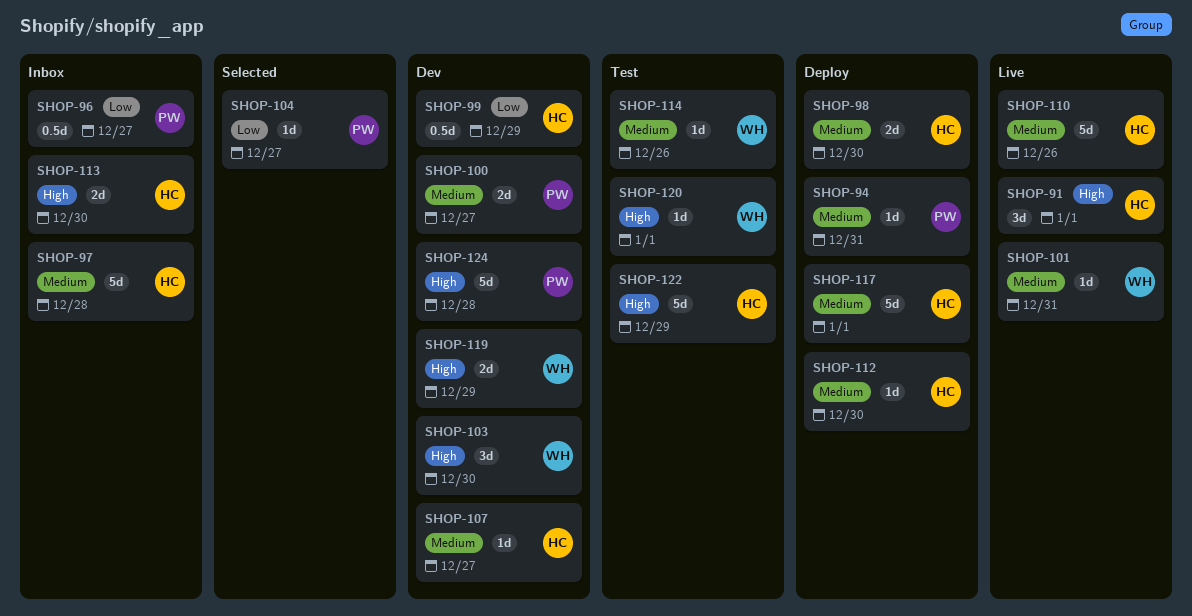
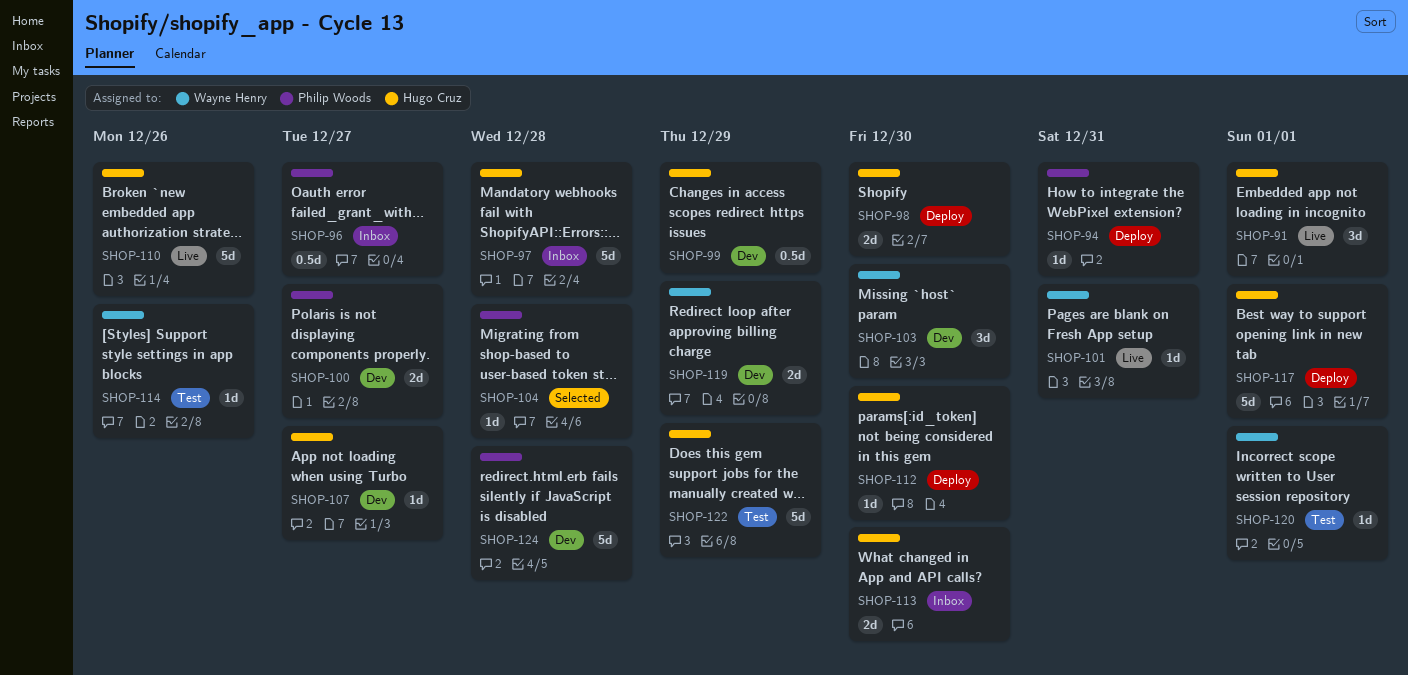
SHOP-104, due: Dec 27 -> Dec 28

